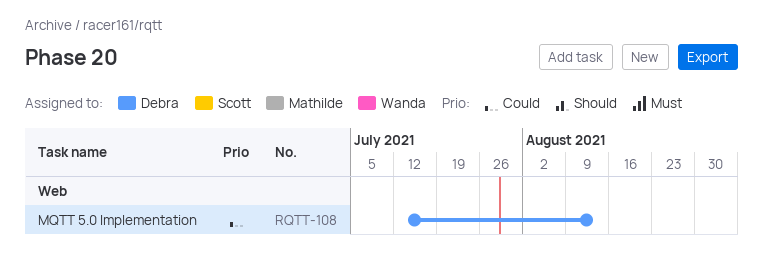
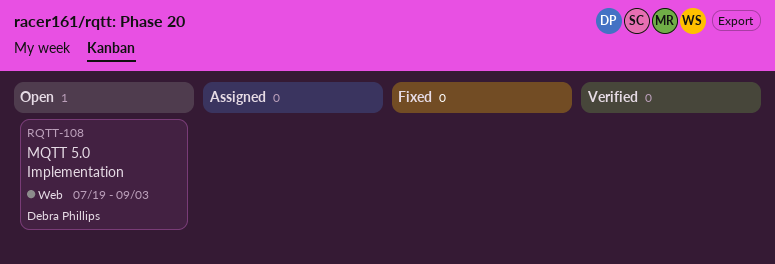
RQTT-108, start: Jul 12 -> Jul 19
RQTT-108, due: Aug 13 -> Sep 3

